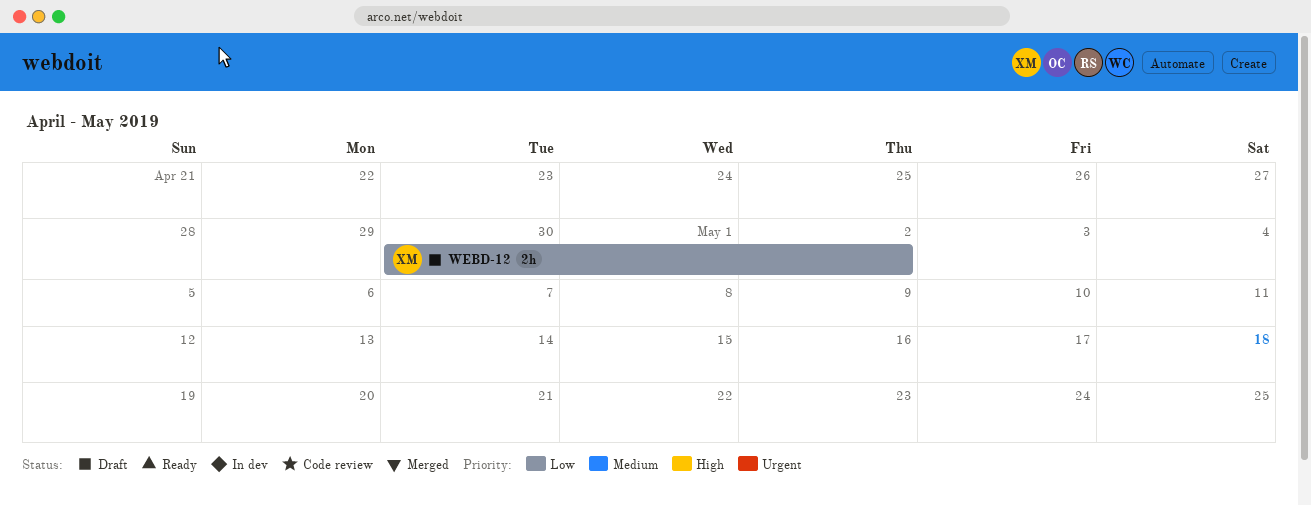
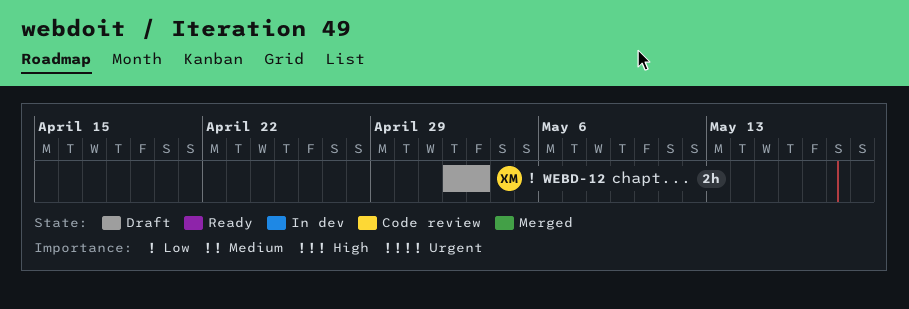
WEBD-12, start: Apr 30 -> May 2
WEBD-12, due: May 2 -> May 3

